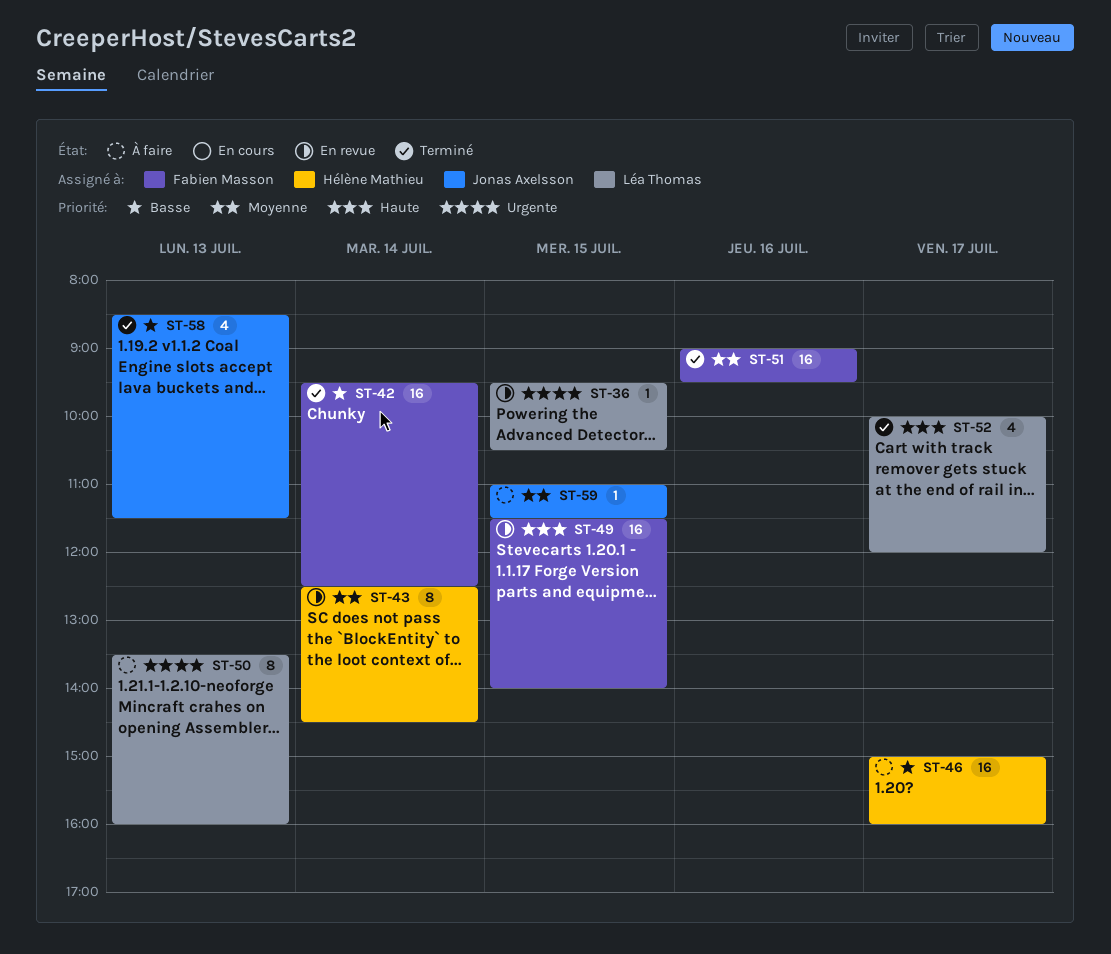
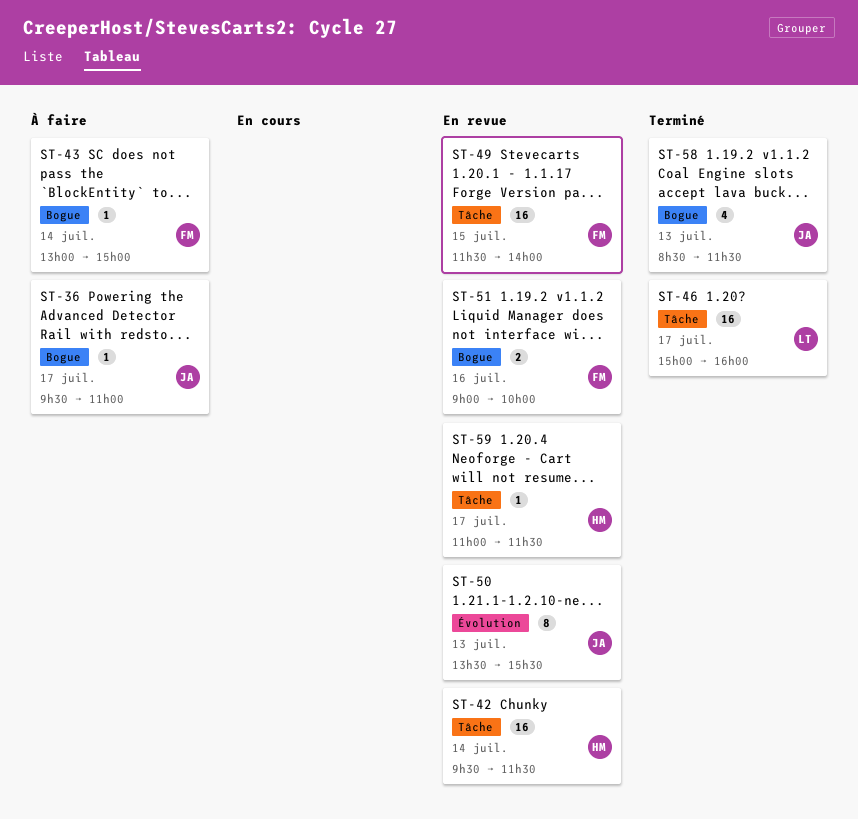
ST-36, status: En revue -> À faire
ST-36, owner: Léa Thomas -> Jonas Axelsson
ST-36, day: Jul 15 -> Jul 17
ST-36, ends: 10:30 -> 11:00
ST-42, status: Terminé -> En revue
ST-42, owner: Fabien Masson -> Hélène Mathieu
ST-42, ends: 12:30 -> 11:30
ST-43, status: En revue -> À faire
ST-43, owner: Hélène Mathieu -> Fabien Masson
ST-43, estimate: 8 -> 1
ST-43, begins: 12:30 -> 13:00
ST-43, ends: 14:30 -> 15:00
ST-46, status: À faire -> Terminé
ST-46, owner: Hélène Mathieu -> Léa Thomas
ST-50, status: À faire -> En revue
ST-50, owner: Léa Thomas -> Jonas Axelsson
ST-50, ends: 16:00 -> 15:30
ST-51, status: Terminé -> En revue
ST-51, estimate: 16 -> 2
ST-51, ends: 09:30 -> 10:00
ST-52: present -> none
ST-59, status: À faire -> En revue
ST-59, owner: Jonas Axelsson -> Hélène Mathieu
ST-59, day: Jul 15 -> Jul 17

